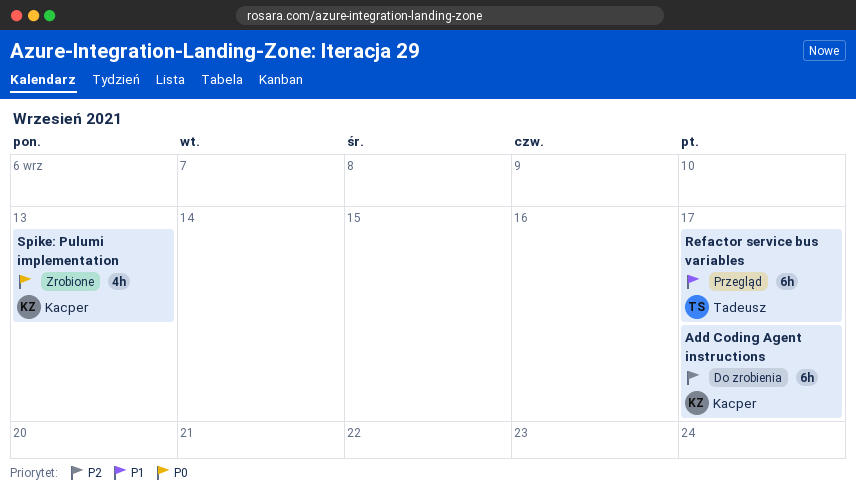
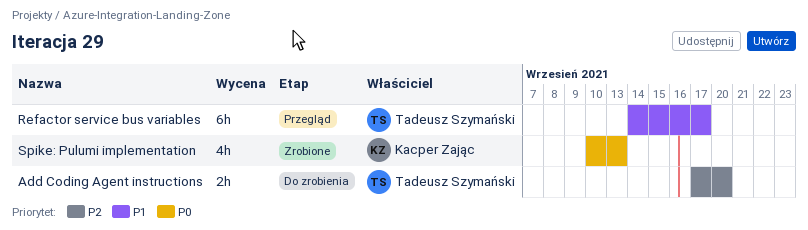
Add Coding Agent instructions, owner: Kacper Zając -> Tadeusz Szymański
Add Coding Agent instructions, estimate: 6h -> 2h
Add Coding Agent instructions, due: Sep 17 -> Sep 20

